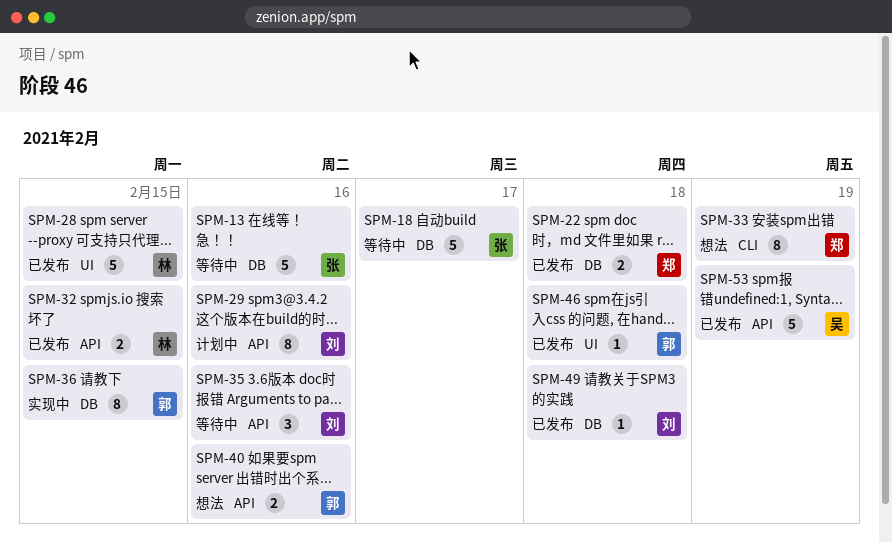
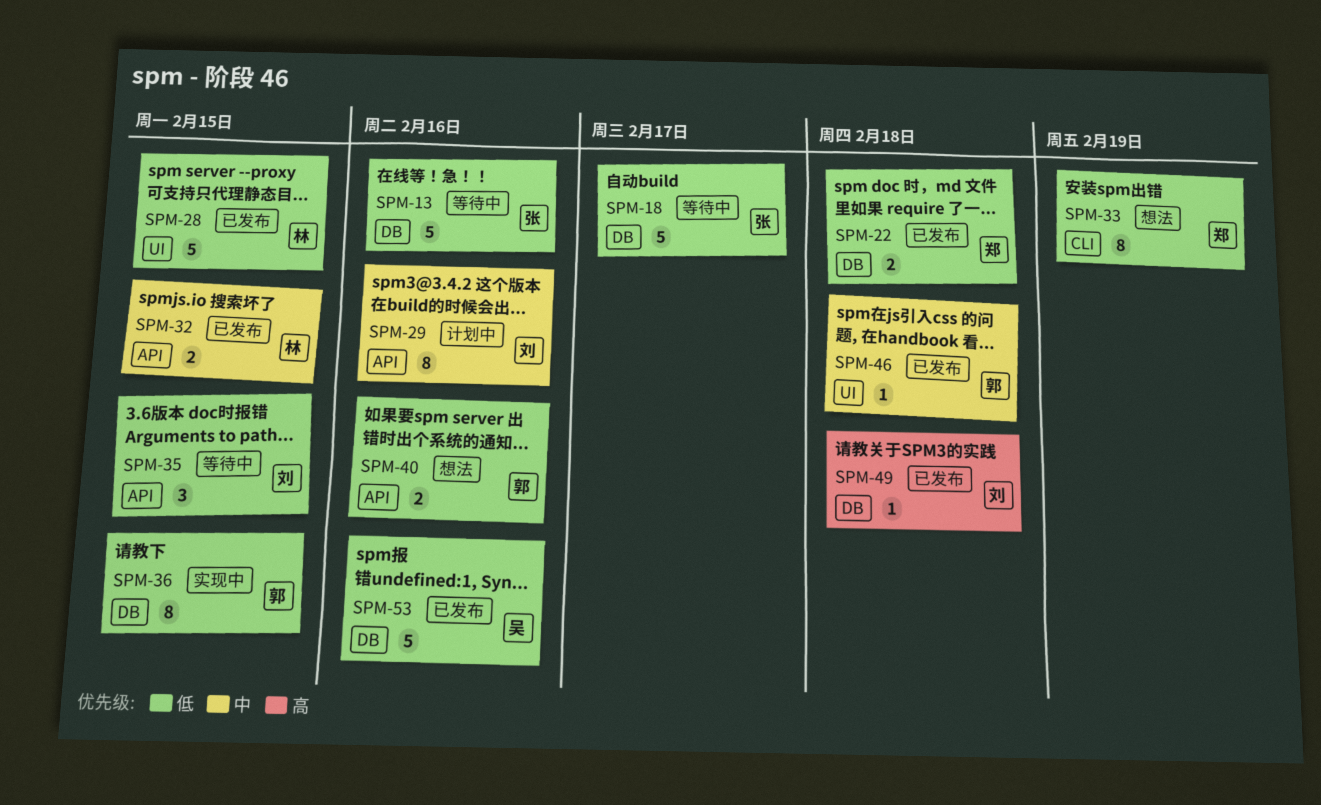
SPM-35, due: Feb 16 -> Feb 15
SPM-53, label: API -> DB
SPM-53, due: Feb 19 -> Feb 16

